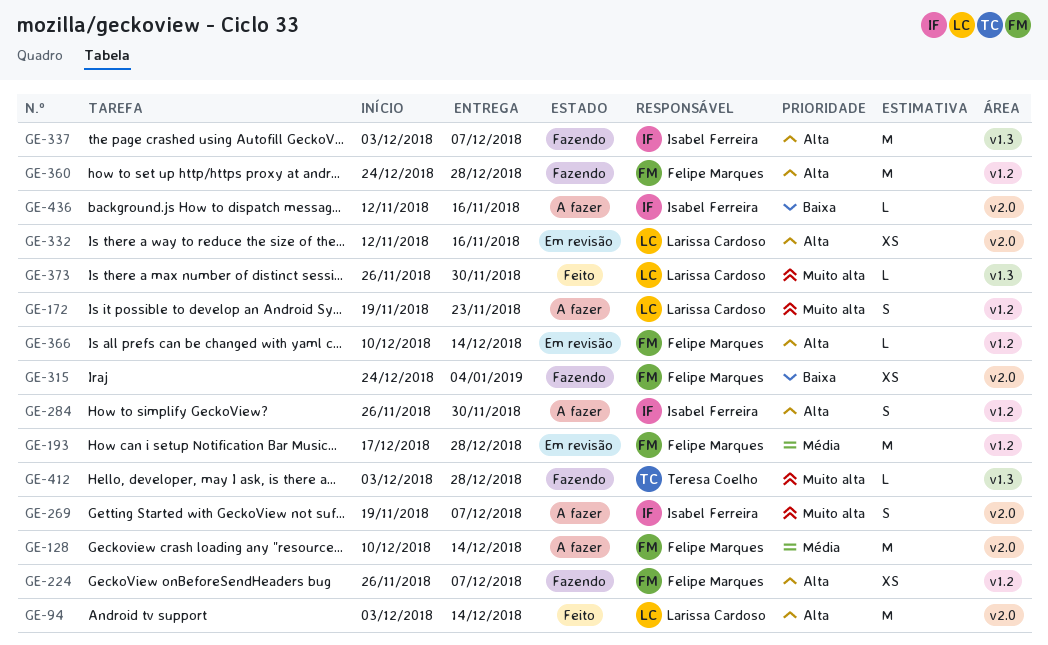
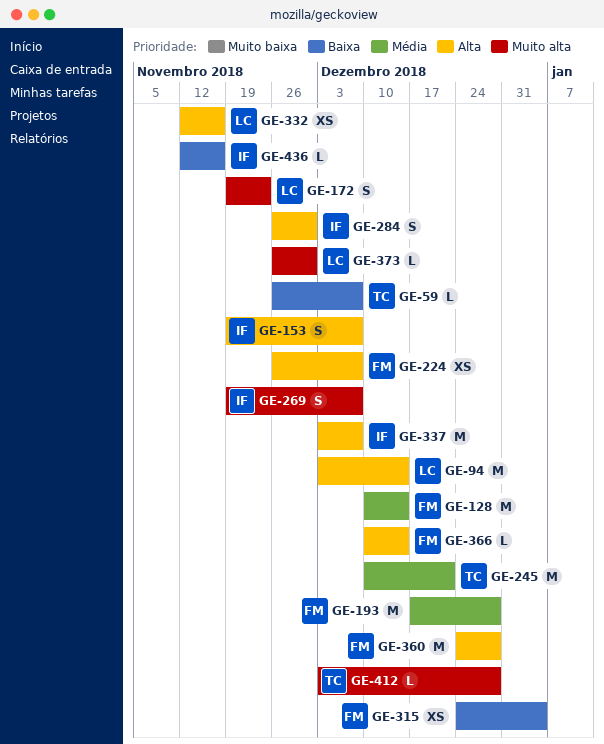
GE-59: none -> present
GE-153: none -> present
GE-245: none -> present

